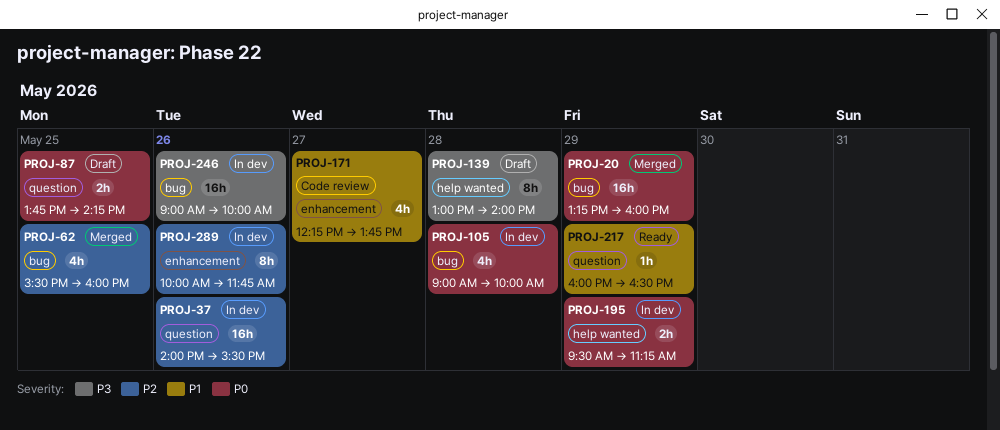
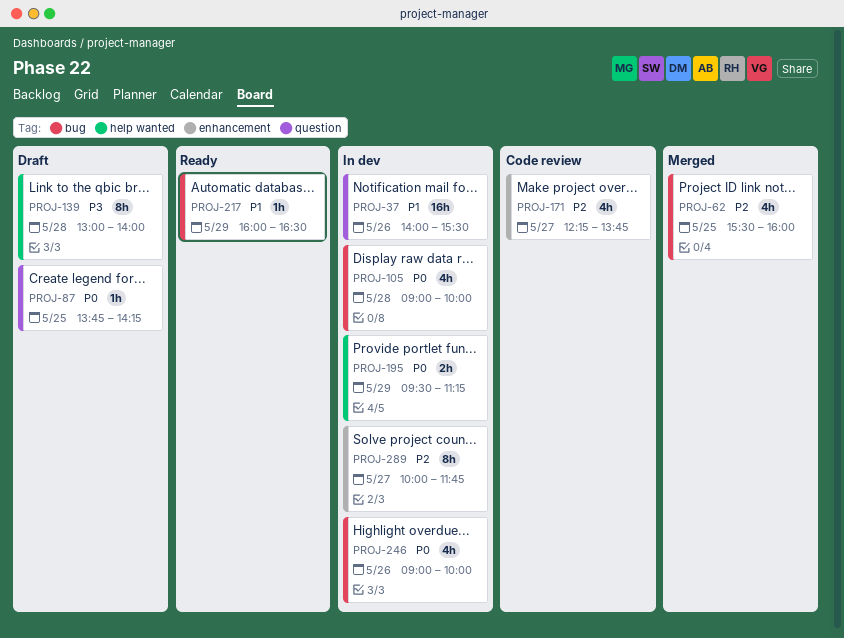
PROJ-20: present -> none
PROJ-37, priority: P2 -> P1
PROJ-87, estimate: 2h -> 1h
PROJ-171, priority: P1 -> P2
PROJ-217, label: question -> bug
PROJ-246, priority: P3 -> P0
PROJ-246, estimate: 16h -> 4h
PROJ-289, day: May 26 -> May 27

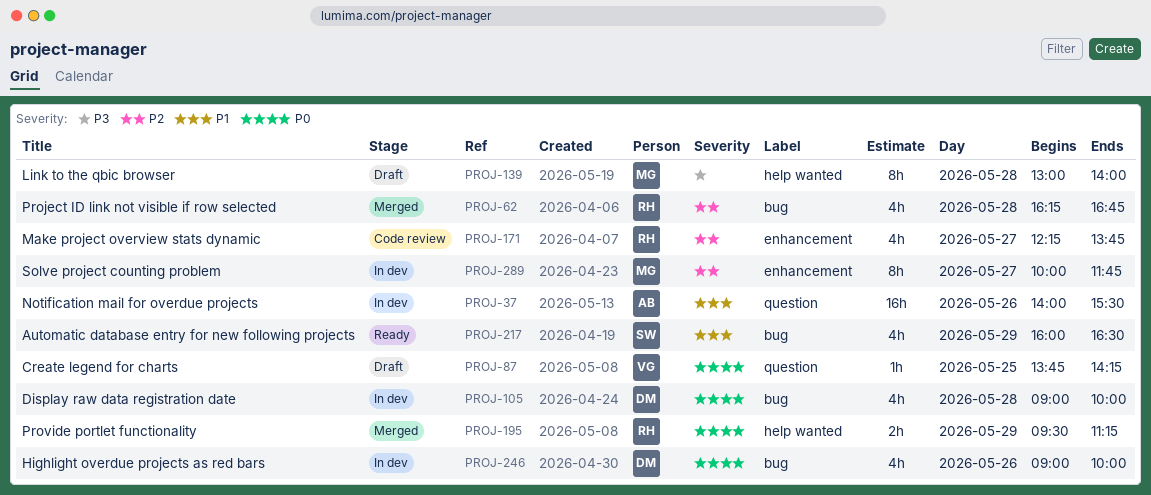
PROJ-62, day: May 25 -> May 28
PROJ-62, begins: 15:30 -> 16:15
PROJ-62, ends: 16:00 -> 16:45
PROJ-195, status: In dev -> Merged
PROJ-217, estimate: 1h -> 4h

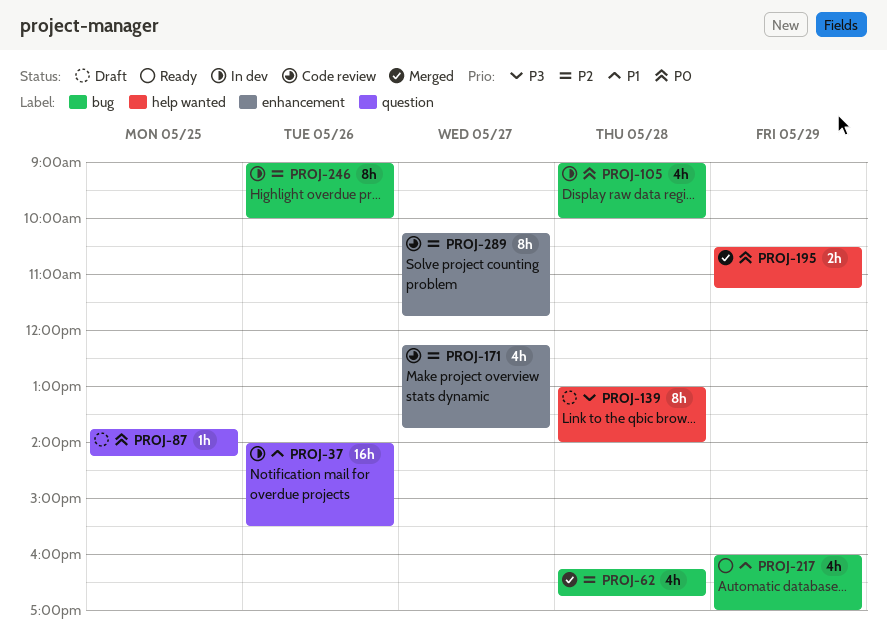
PROJ-195, begins: 09:30 -> 10:30
PROJ-217, ends: 16:30 -> 17:00
PROJ-246, priority: P0 -> P2
PROJ-246, estimate: 4h -> 8h
PROJ-289, status: In dev -> Code review
PROJ-289, begins: 10:00 -> 10:15

